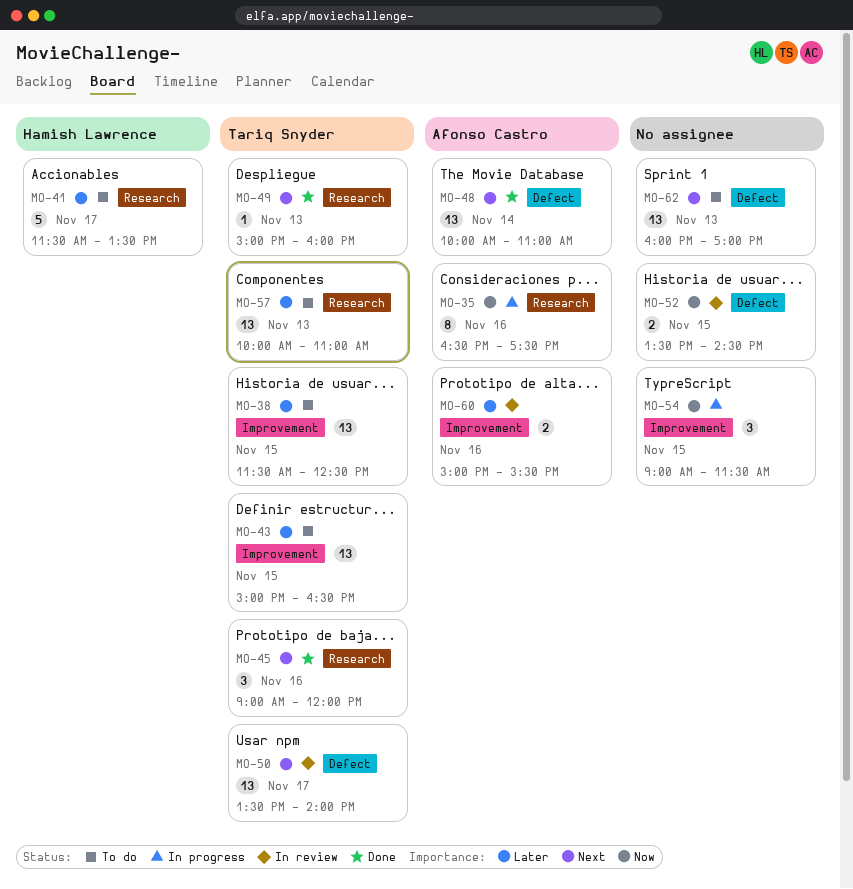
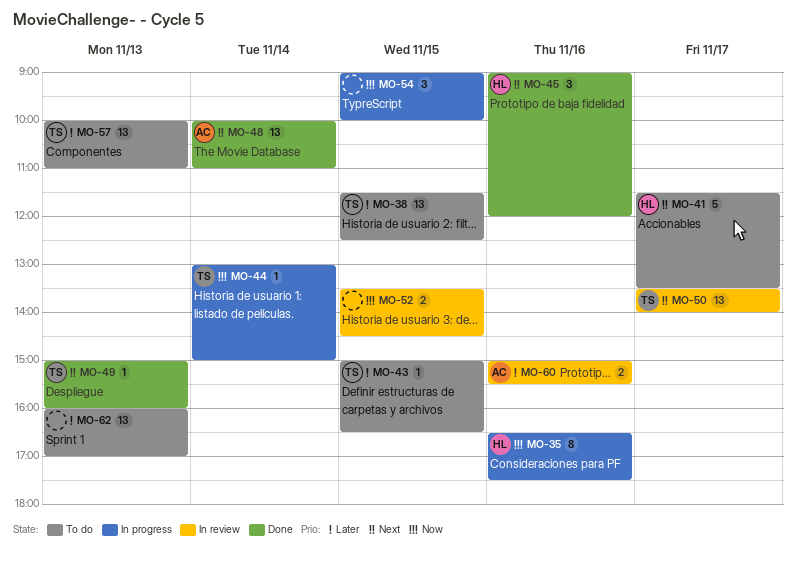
MO-35, owner: Afonso Castro -> Hamish Lawrence
MO-41, priority: Later -> Next
MO-43, estimate: 13 -> 1
MO-44: none -> present
MO-45, owner: Tariq Snyder -> Hamish Lawrence
MO-54, ends: 11:30 -> 10:00
MO-62, priority: Next -> Later

